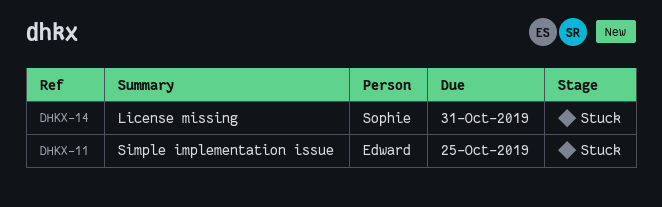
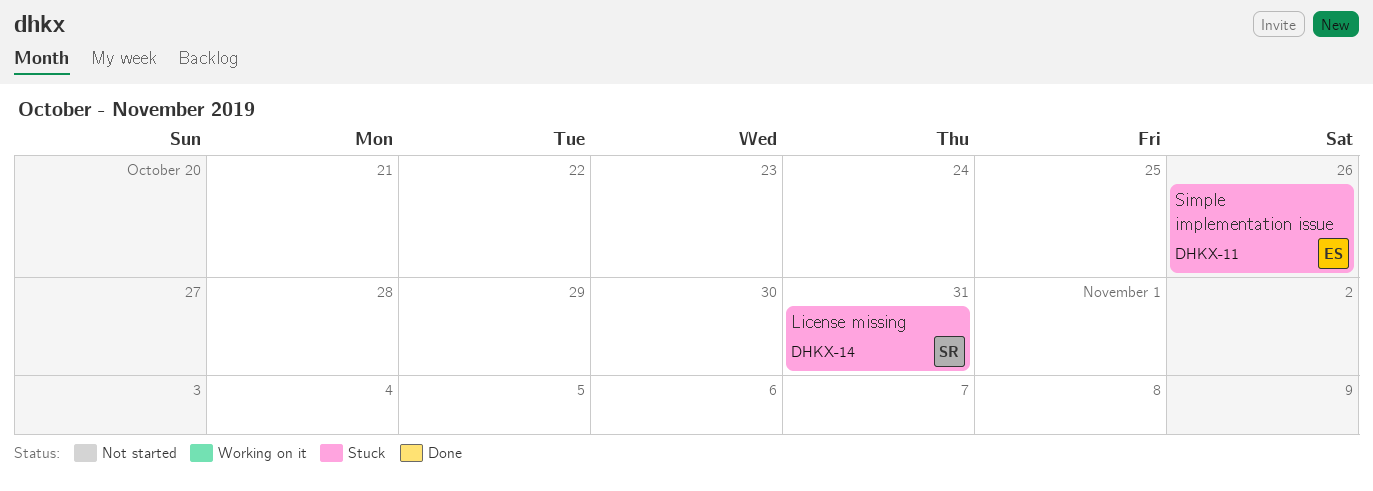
DHKX-11, due: Oct 25 -> Oct 26

